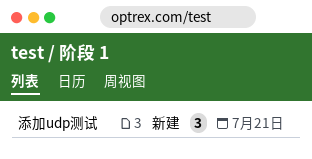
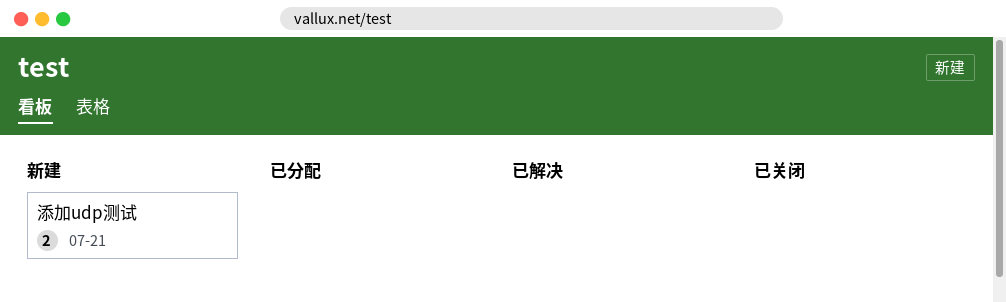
添加udp测试, estimate: 3 -> 2

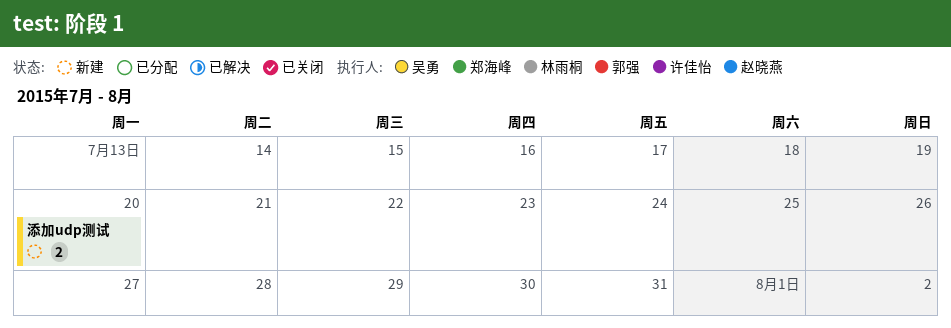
添加udp测试, due: Jul 21 -> Jul 20

